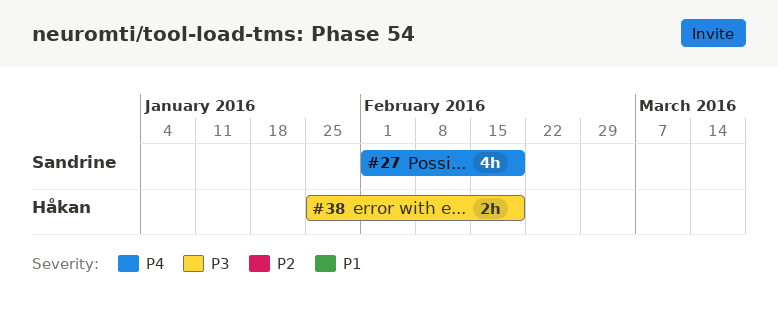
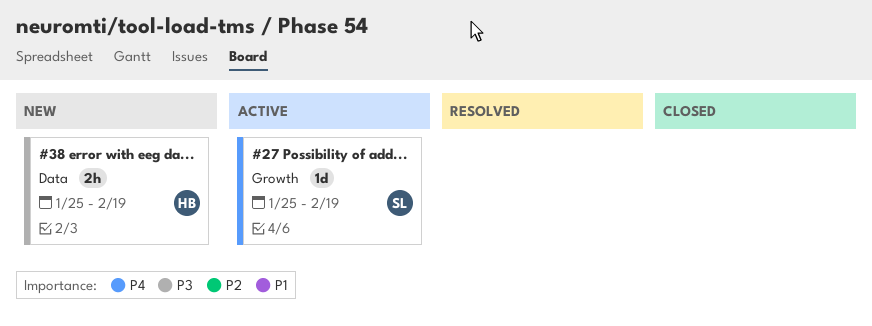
#27, estimate: 4h -> 1d
#27, start: Feb 1 -> Jan 25

